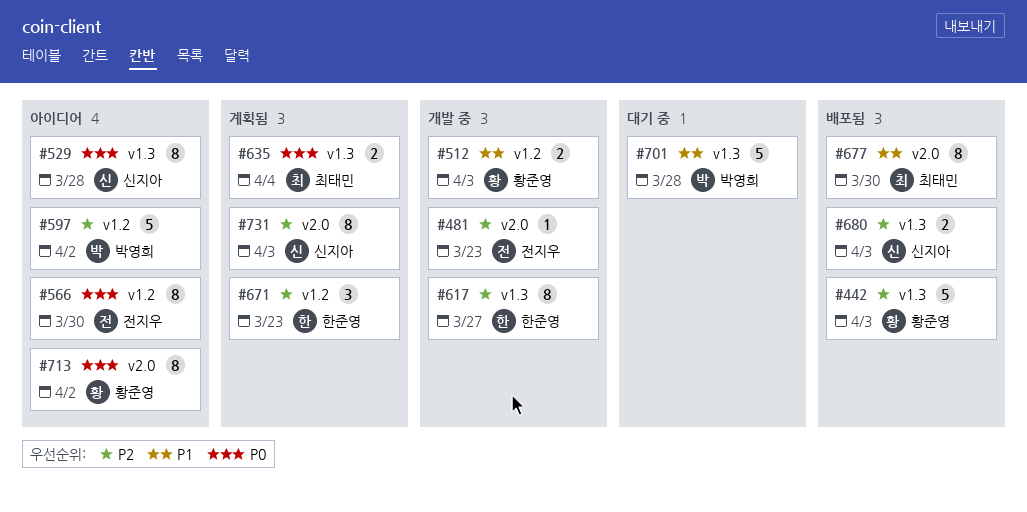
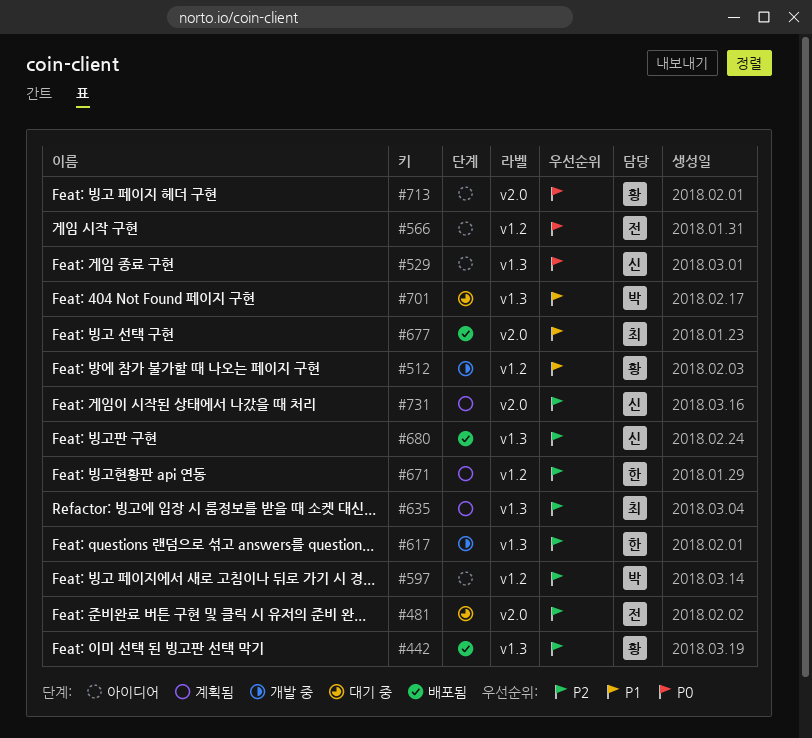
#481, status: 개발 중 -> 대기 중
#635, priority: P0 -> P2

